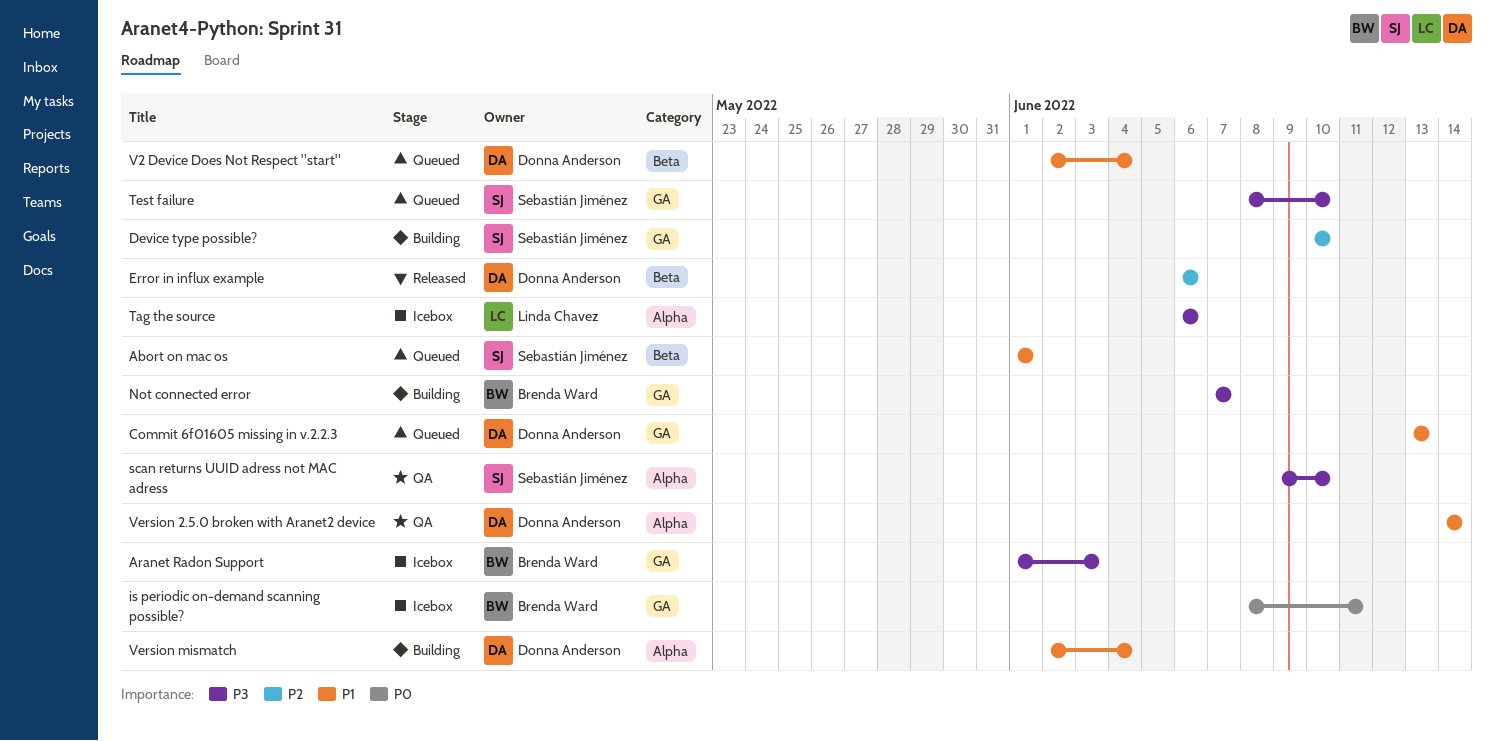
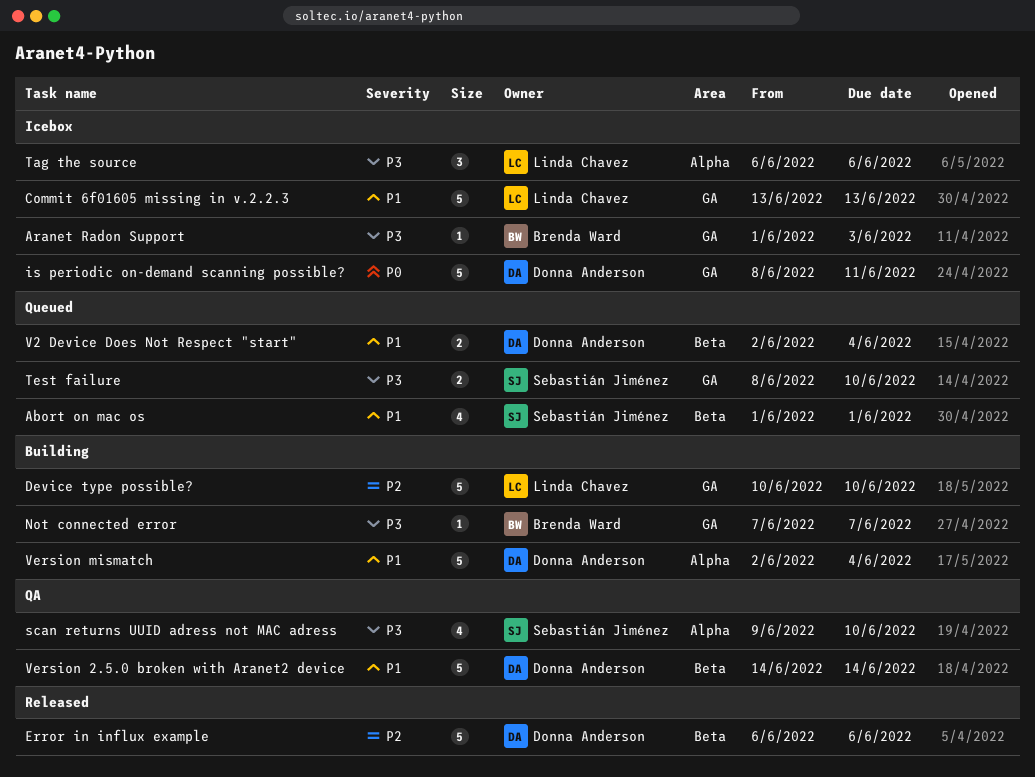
Commit 6f01605 missing in v.2.2.3, status: Queued -> Icebox
Commit 6f01605 missing in v.2.2.3, owner: Donna Anderson -> Linda Chavez
Device type possible?, owner: Sebastián Jiménez -> Linda Chavez
is periodic on-demand scanning possible?, owner: Brenda Ward -> Donna Anderson
Version 2.5.0 broken with Aranet2 device, label: Alpha -> Beta

